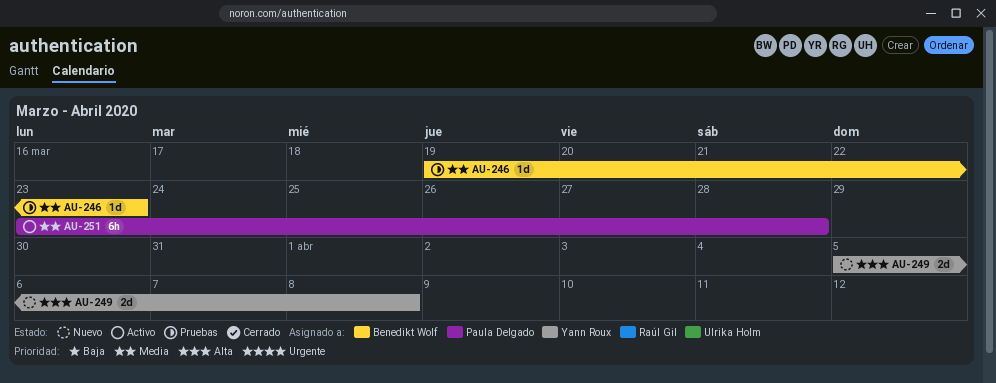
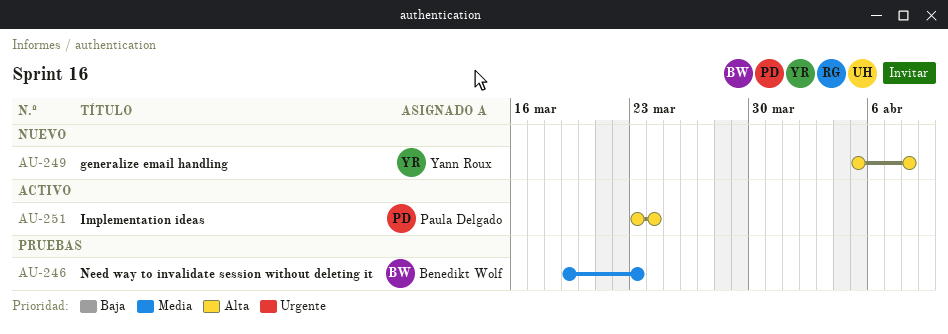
AU-251, priority: Media -> Alta
AU-251, due: Mar 28 -> Mar 24

